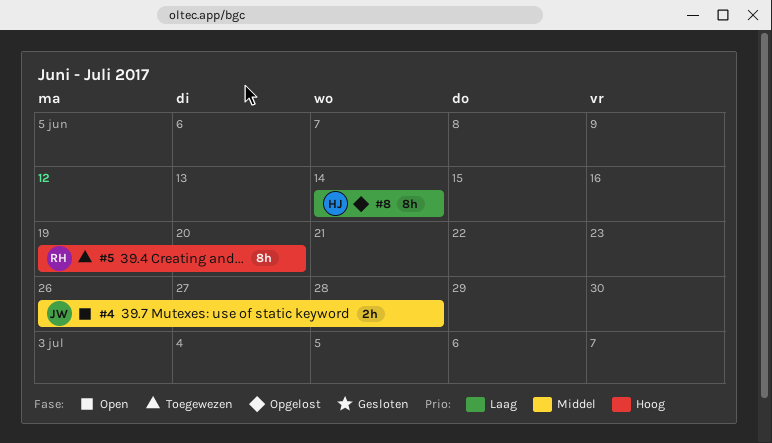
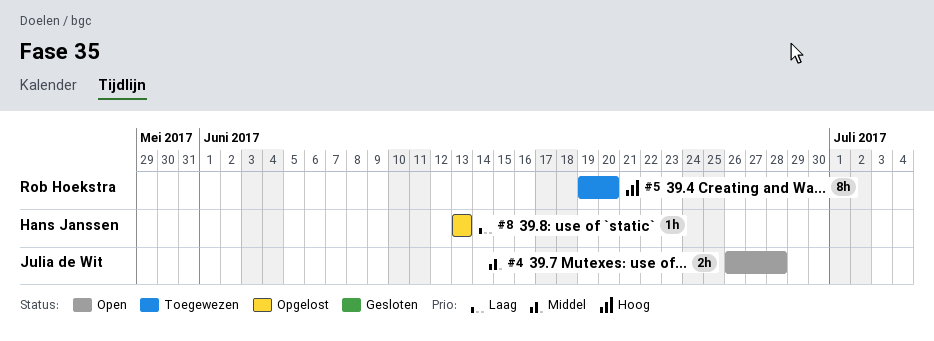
#8, estimate: 8h -> 1h
#8, start: Jun 14 -> Jun 13
#8, due: Jun 14 -> Jun 13

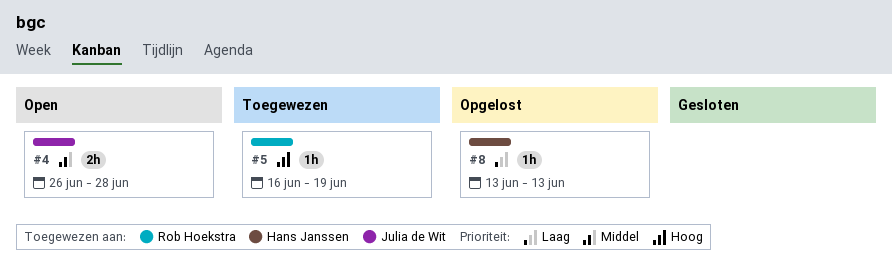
#5, estimate: 8h -> 1h
#5, start: Jun 19 -> Jun 16
#5, due: Jun 20 -> Jun 19

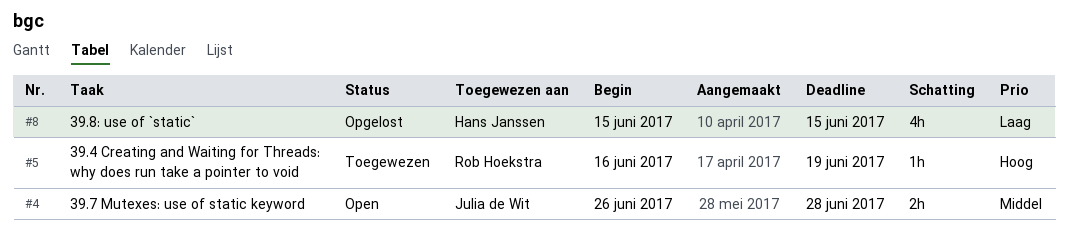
#8, estimate: 1h -> 4h
#8, start: Jun 13 -> Jun 15
#8, due: Jun 13 -> Jun 15

